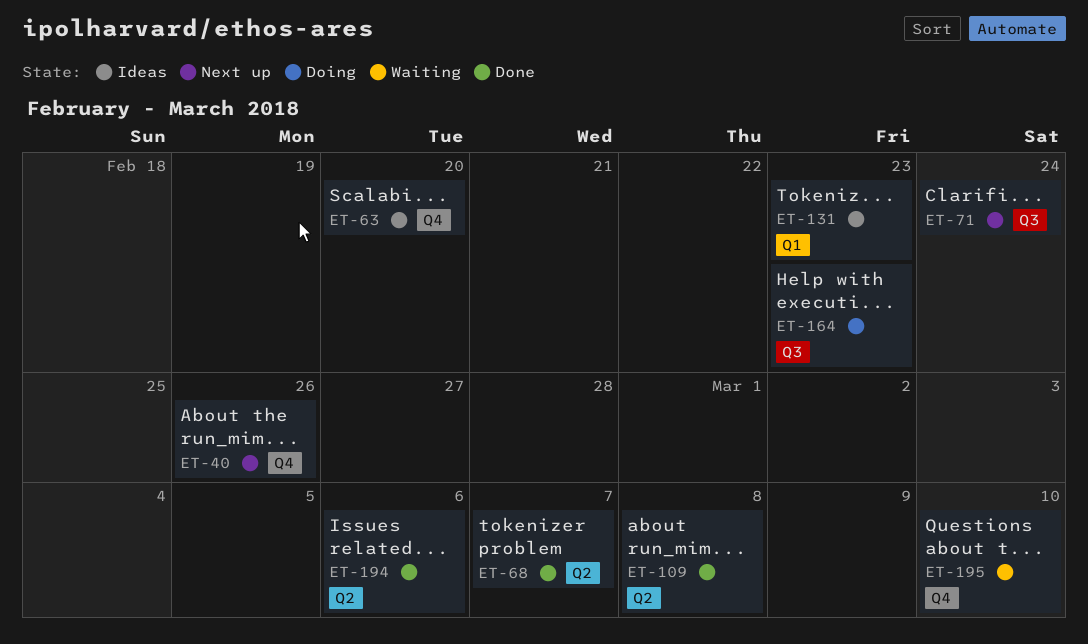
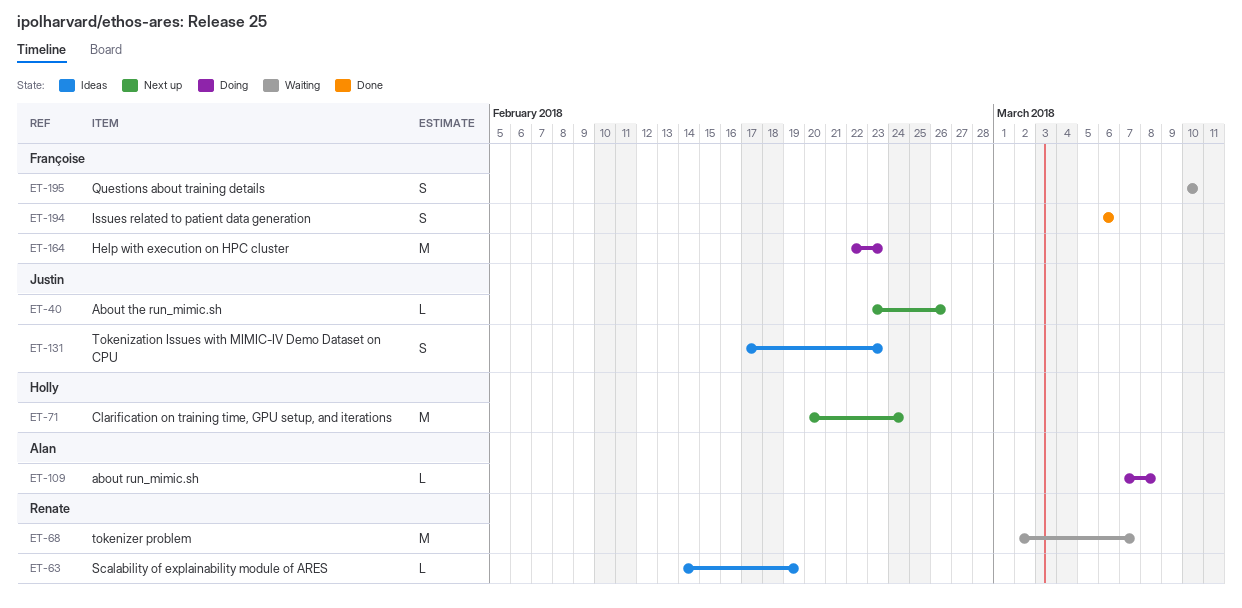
ET-63, due: Feb 20 -> Feb 19
ET-68, status: Done -> Waiting
ET-109, status: Done -> Doing

